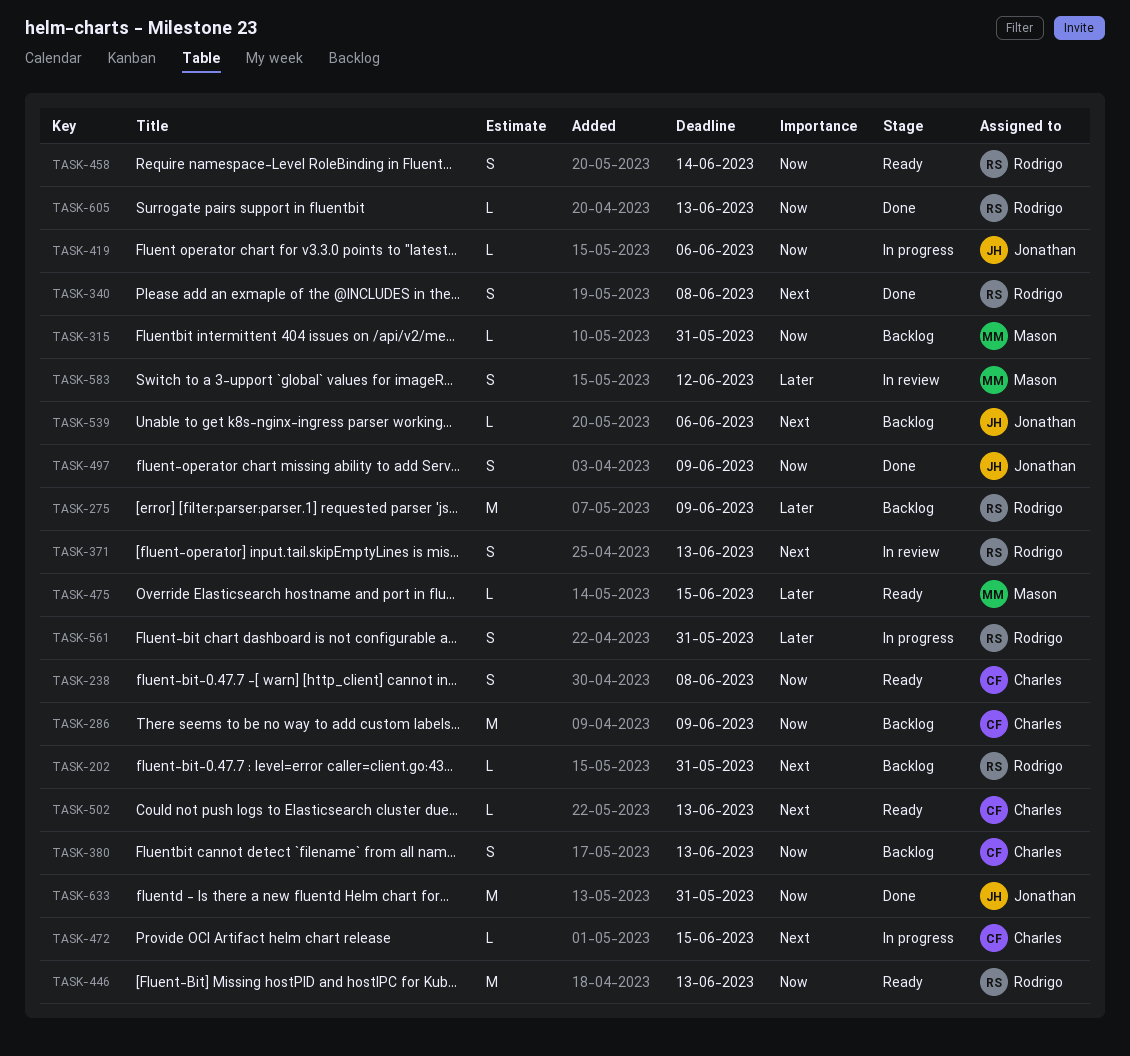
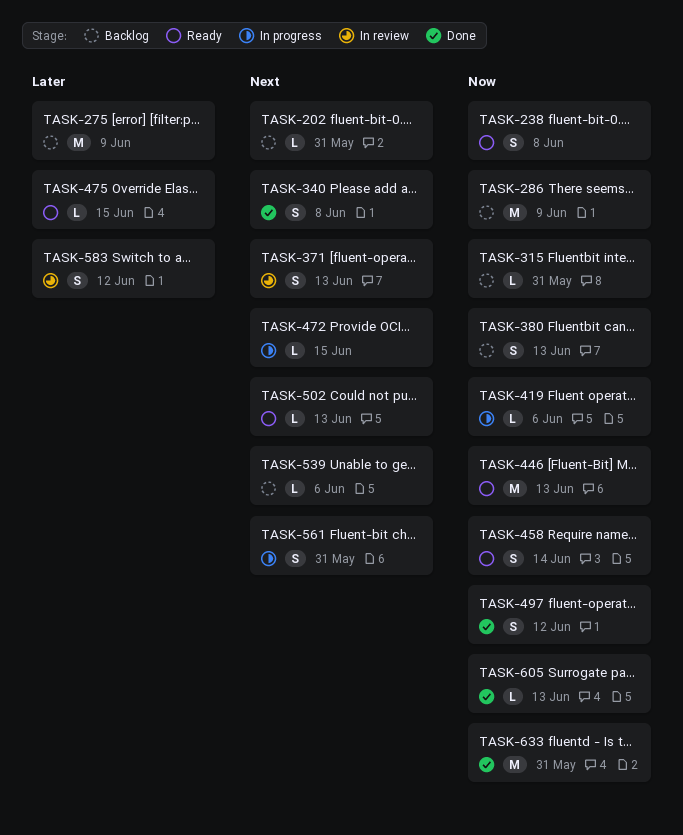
TASK-497, due: Jun 9 -> Jun 12
TASK-561, priority: Later -> Next

